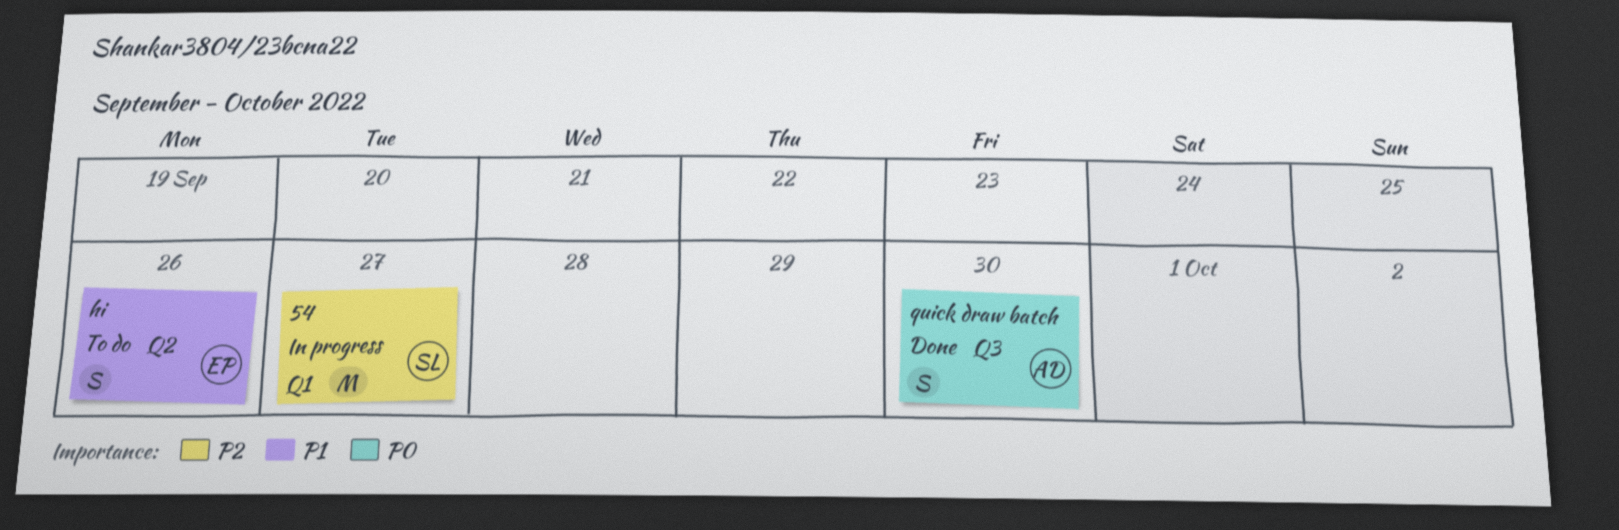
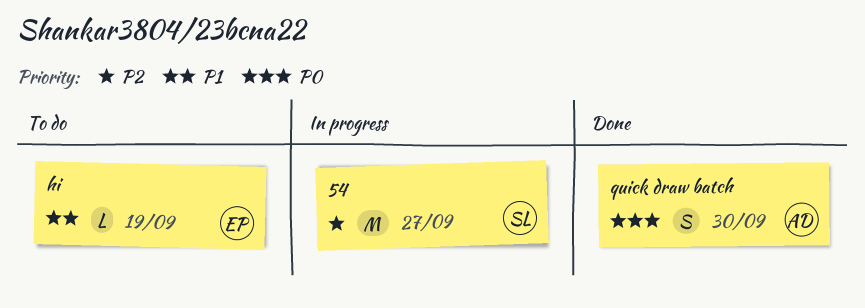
hi, estimate: S -> L
hi, due: Sep 26 -> Sep 19

